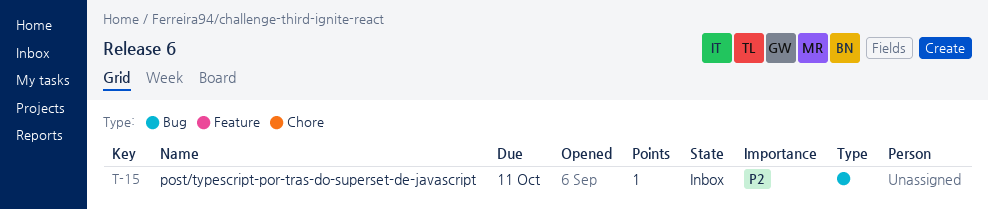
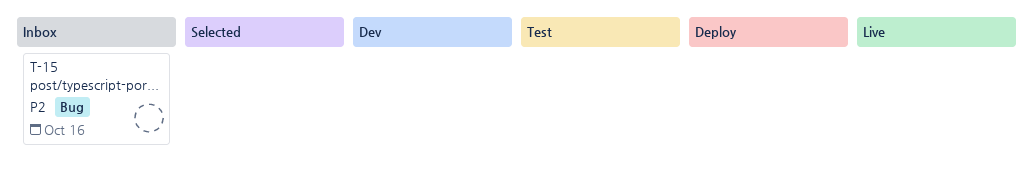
T-15, due: Oct 11 -> Oct 16

